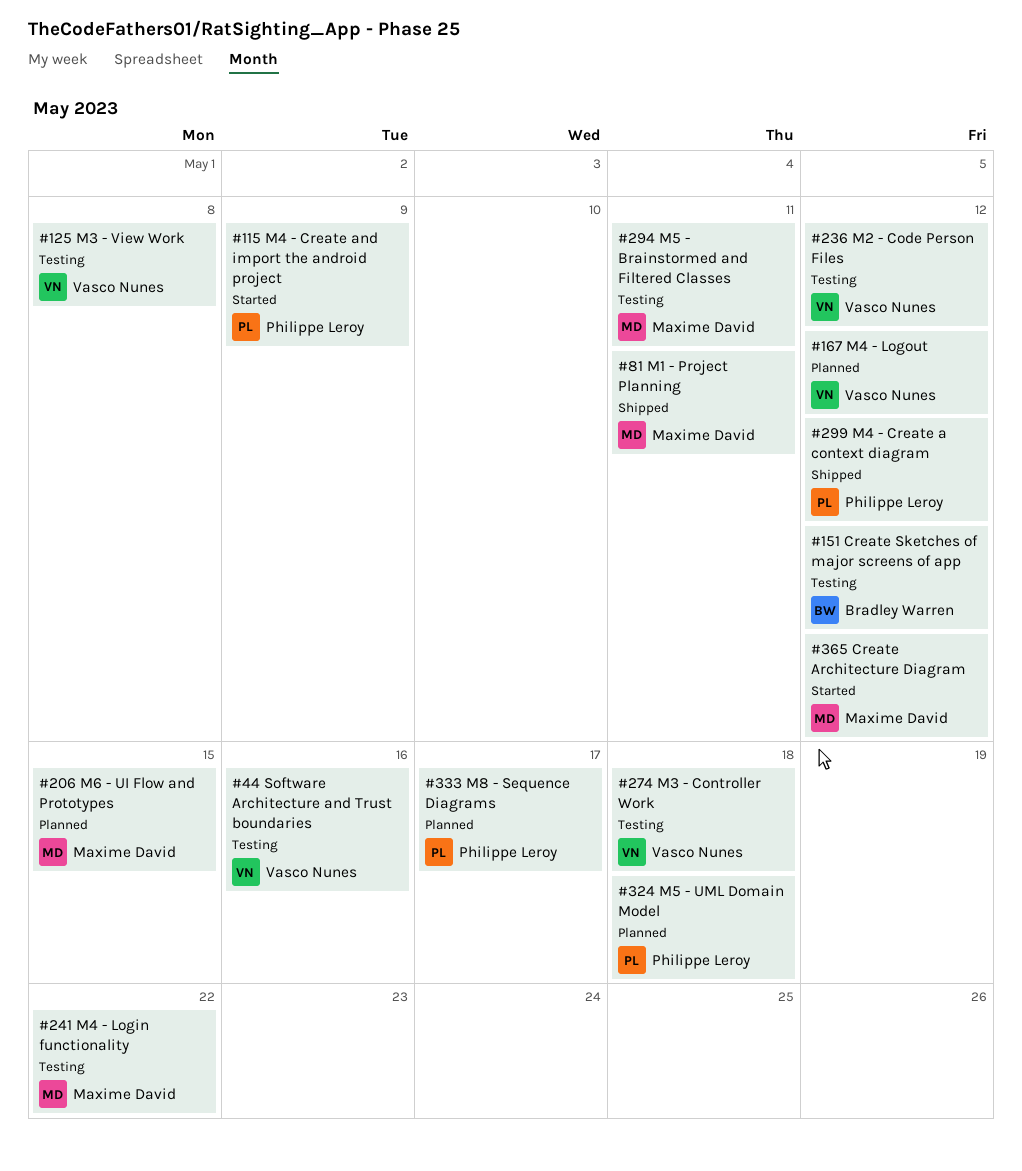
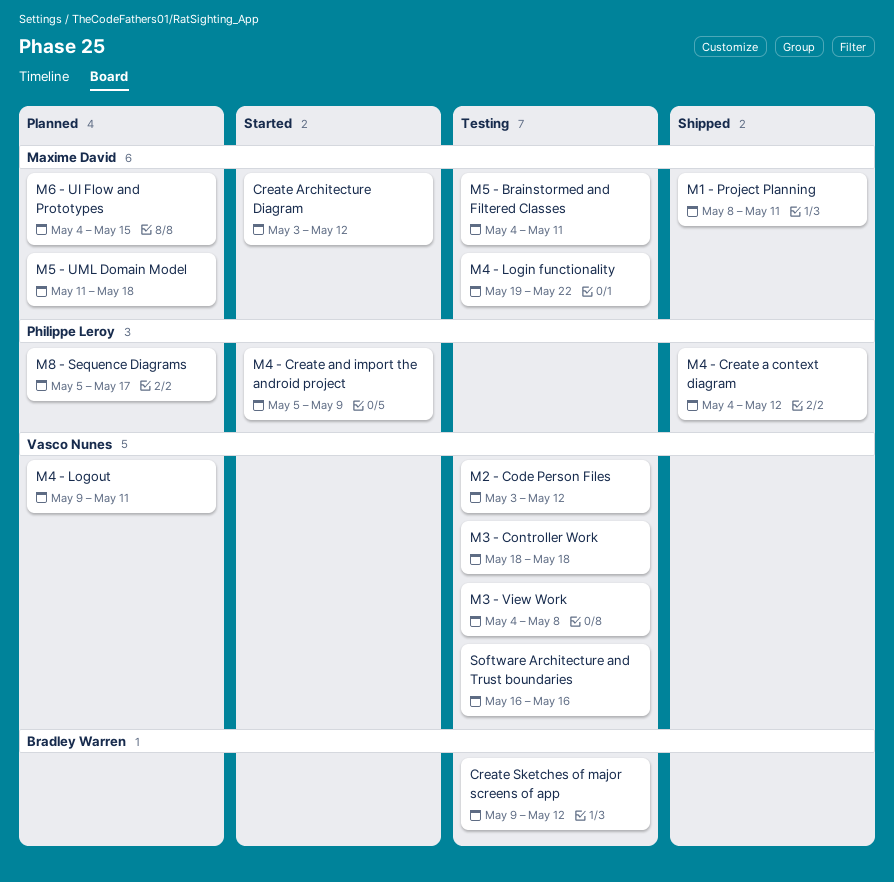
M4 - Logout, due: May 12 -> May 11
M5 - UML Domain Model, owner: Philippe Leroy -> Maxime David

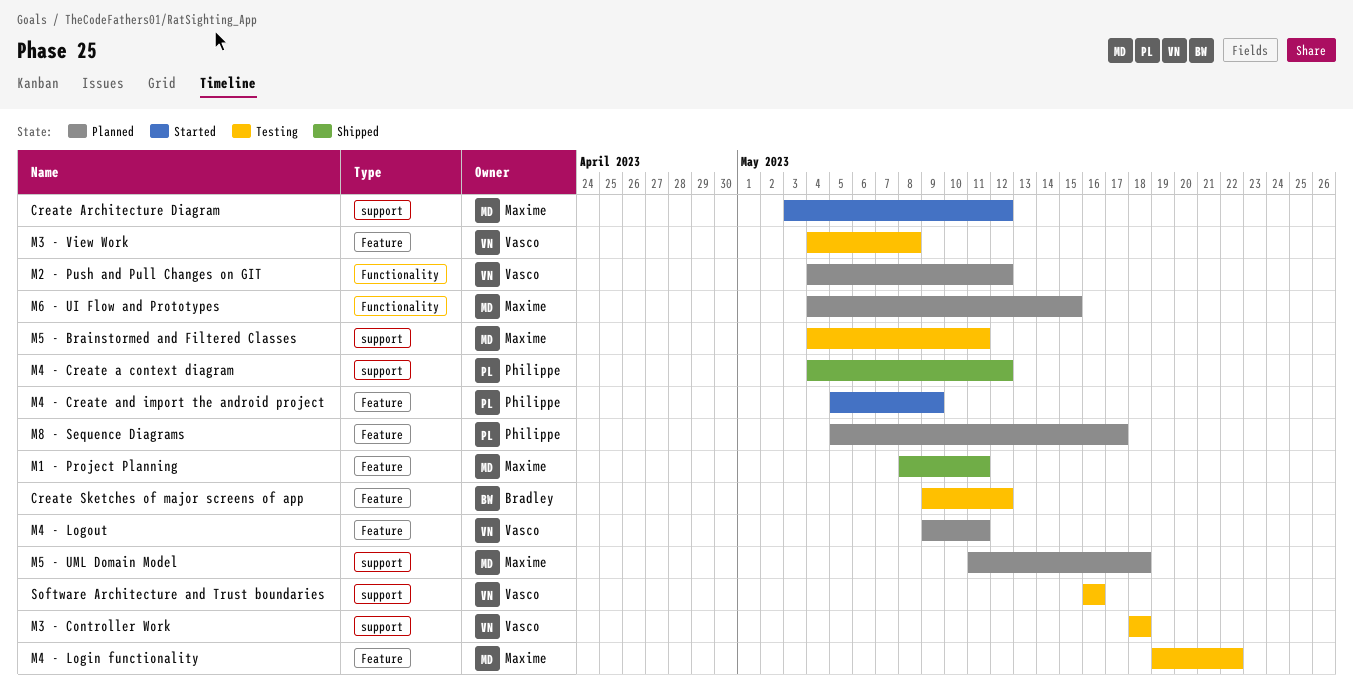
M2 - Code Person Files: present -> none
M2 - Push and Pull Changes on GIT: none -> present

